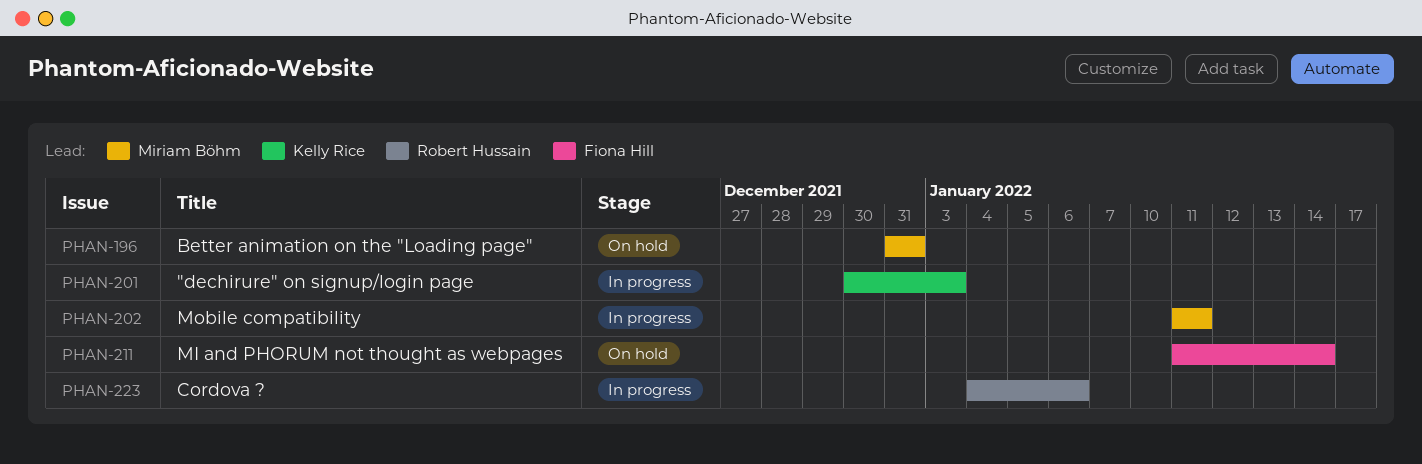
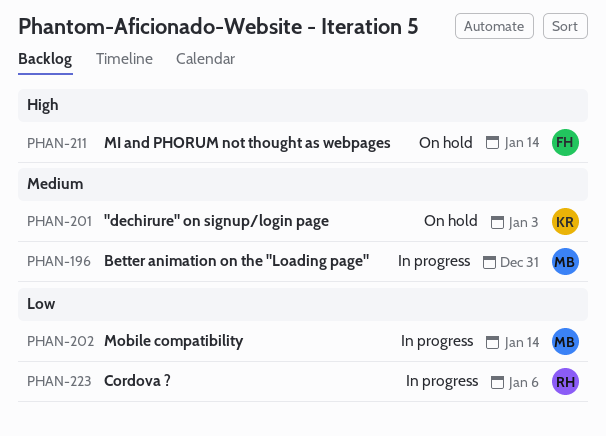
PHAN-196, status: On hold -> In progress
PHAN-201, status: In progress -> On hold
PHAN-202, due: Jan 11 -> Jan 14

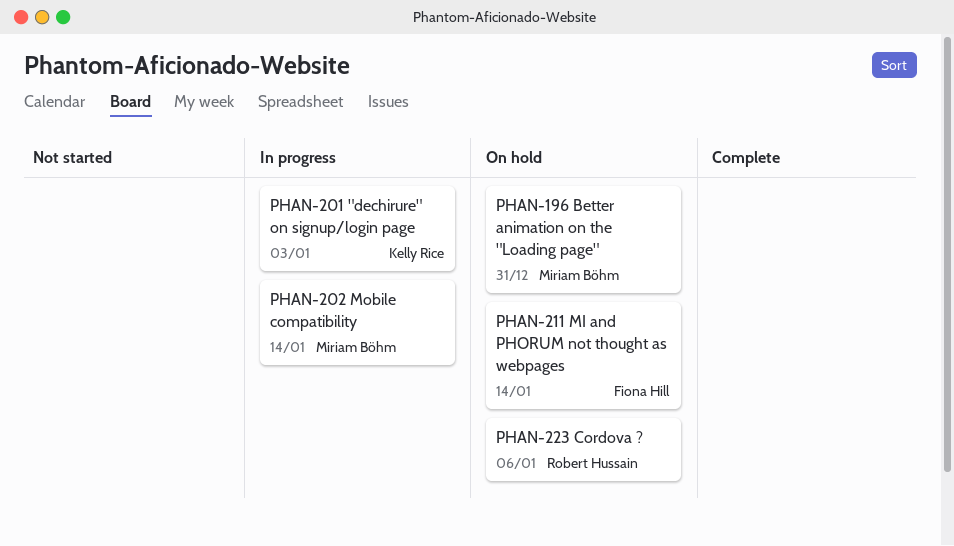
PHAN-196, status: In progress -> On hold
PHAN-201, status: On hold -> In progress
PHAN-223, status: In progress -> On hold

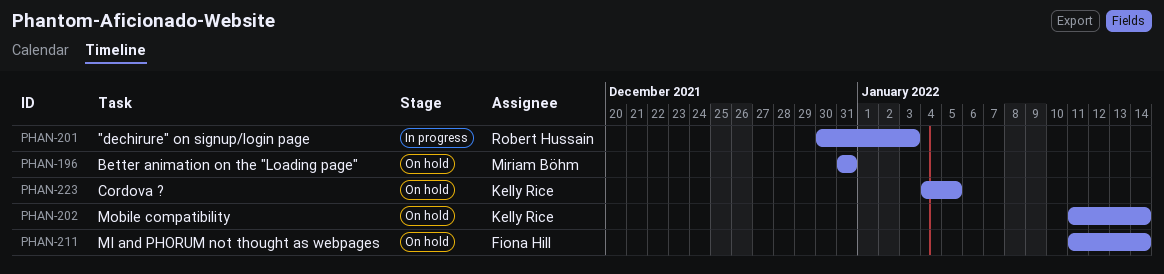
PHAN-201, owner: Kelly Rice -> Robert Hussain
PHAN-202, status: In progress -> On hold
PHAN-202, owner: Miriam Böhm -> Kelly Rice
PHAN-223, owner: Robert Hussain -> Kelly Rice
PHAN-223, due: Jan 6 -> Jan 5

